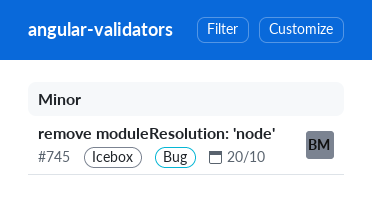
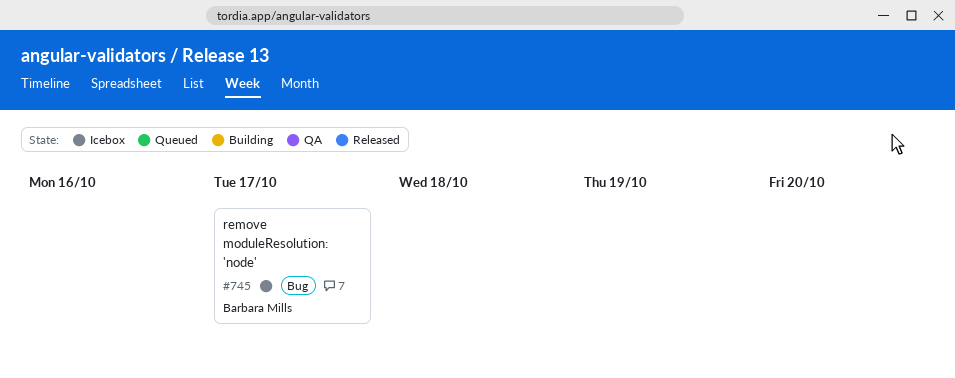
#745, due: Oct 20 -> Oct 17

